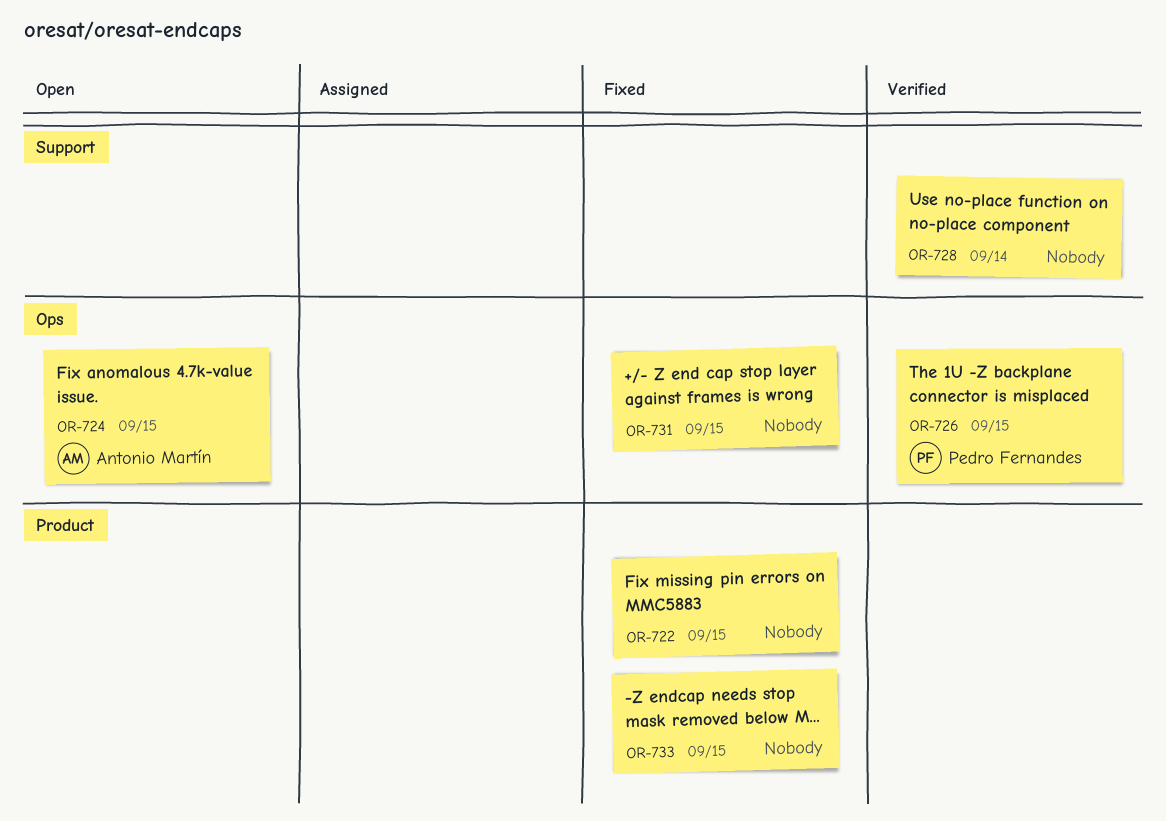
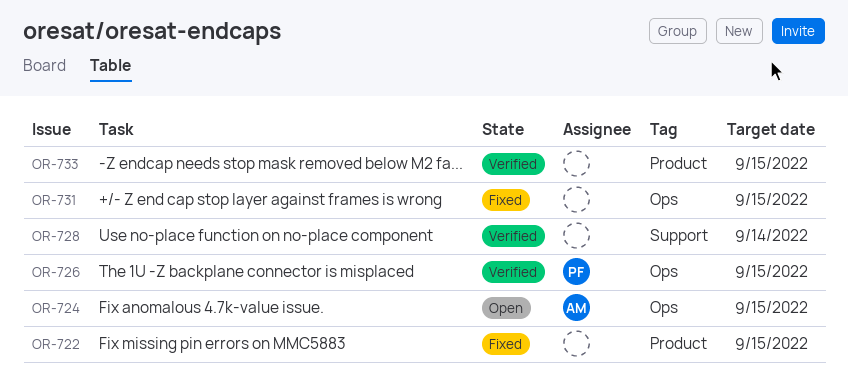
OR-733, status: Fixed -> Verified

